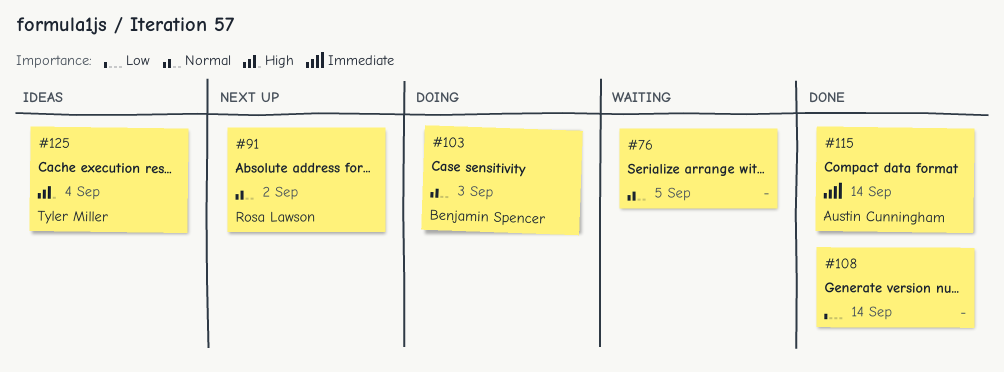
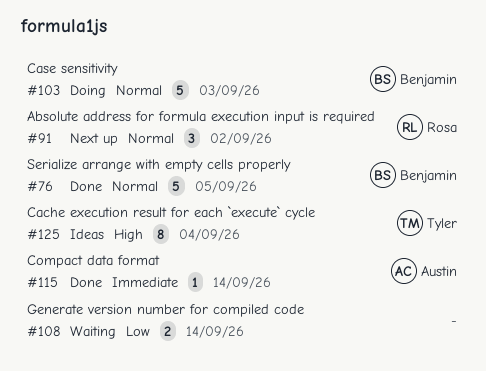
#76, status: Waiting -> Done
#76, owner: none -> Benjamin Spencer
#108, status: Done -> Waiting

